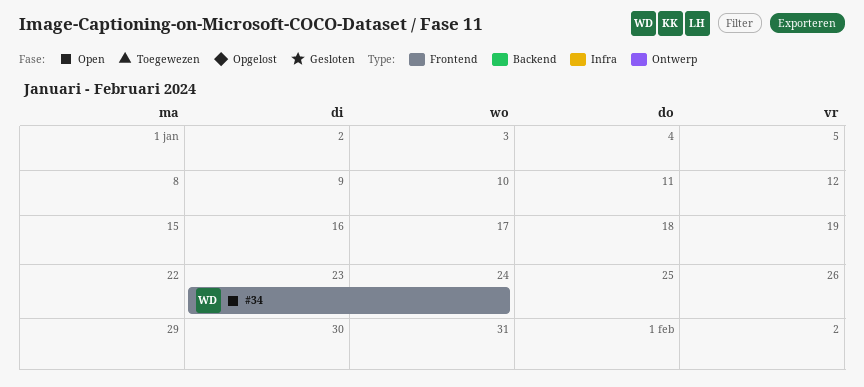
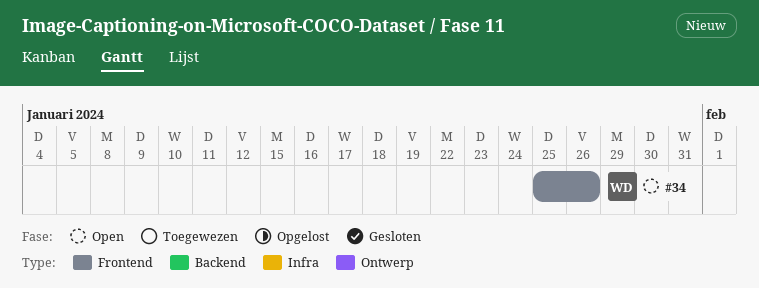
#34, start: Jan 23 -> Jan 25
#34, due: Jan 24 -> Jan 26

